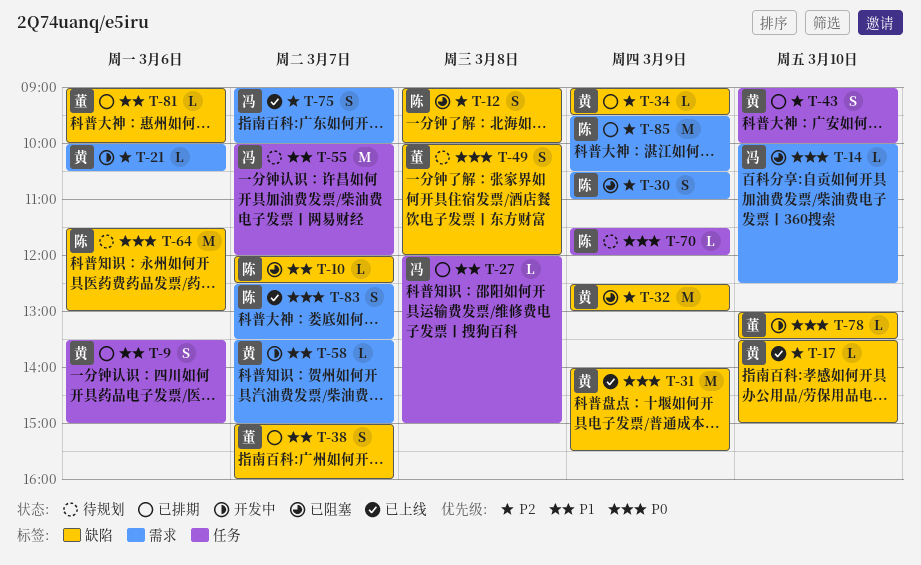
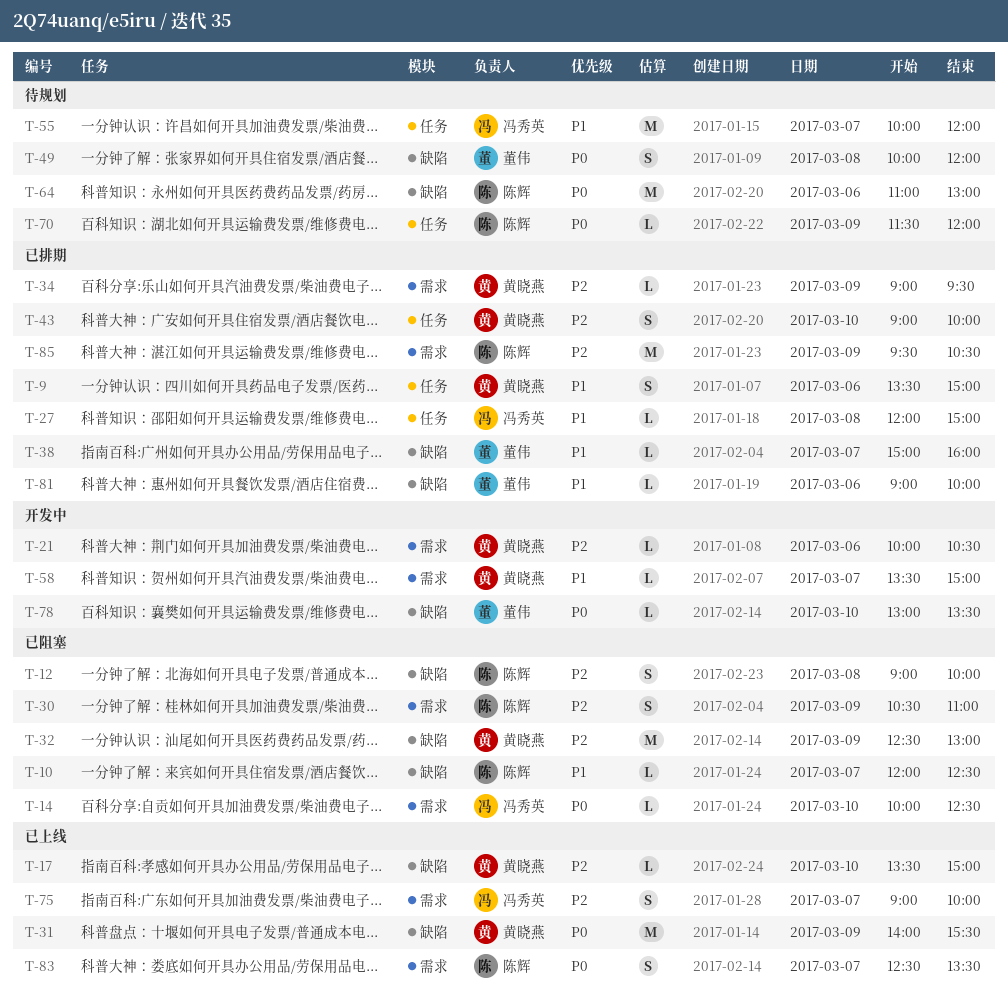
T-34, label: 缺陷 -> 需求
T-38, estimate: S -> L
T-64, begins: 11:30 -> 11:00

